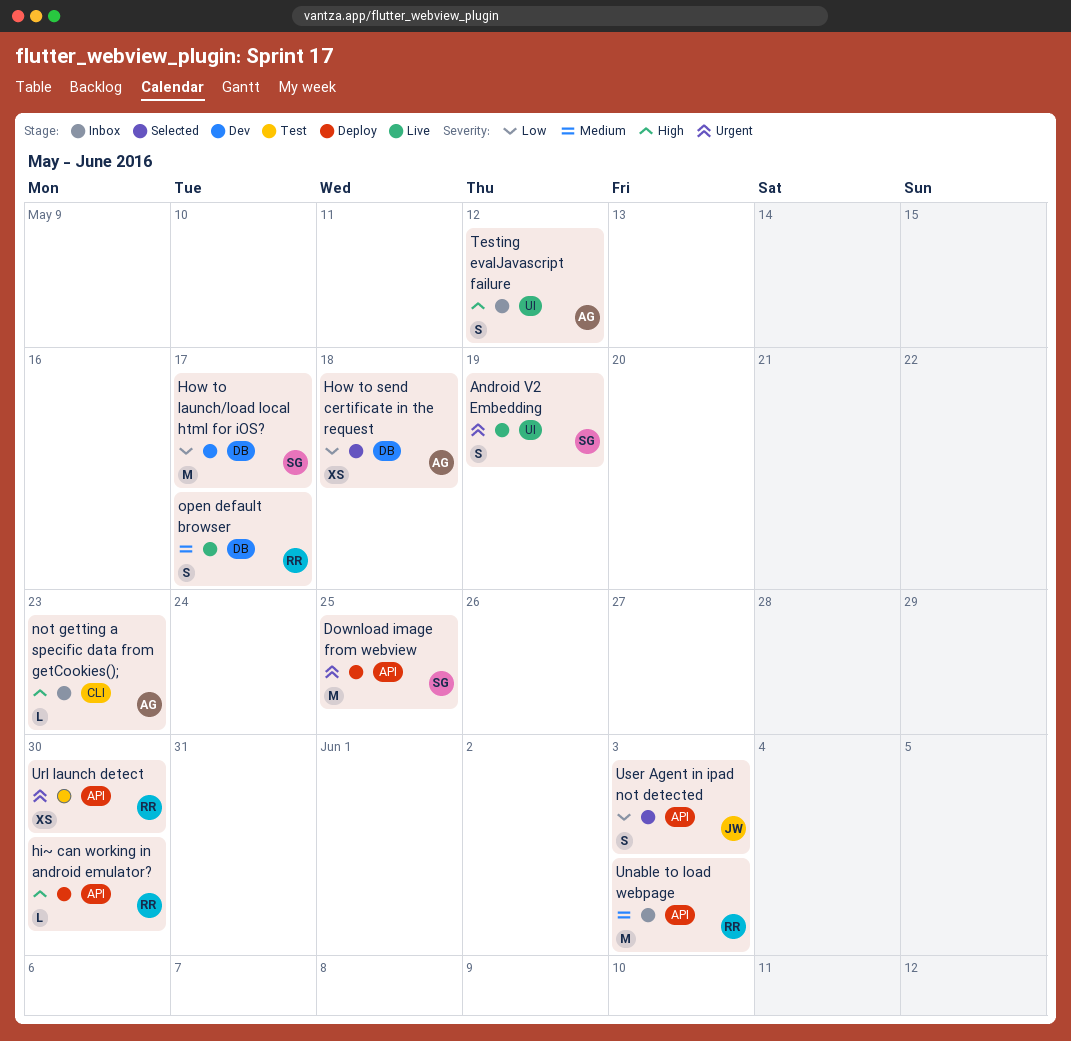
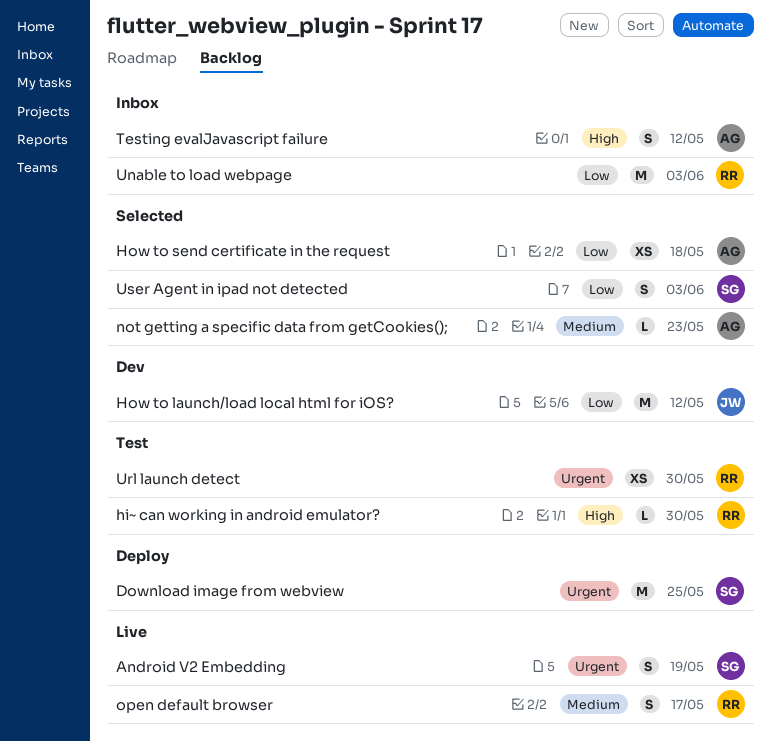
hi~ can working in android emulator?, status: Deploy -> Test
How to launch/load local html for iOS?, owner: SG -> JW
How to launch/load local html for iOS?, due: May 17 -> May 12
not getting a specific data from getCookies();, status: Inbox -> Selected
not getting a specific data from getCookies();, priority: High -> Medium
Unable to load webpage, priority: Medium -> Low
User Agent in ipad not detected, owner: JW -> SG

